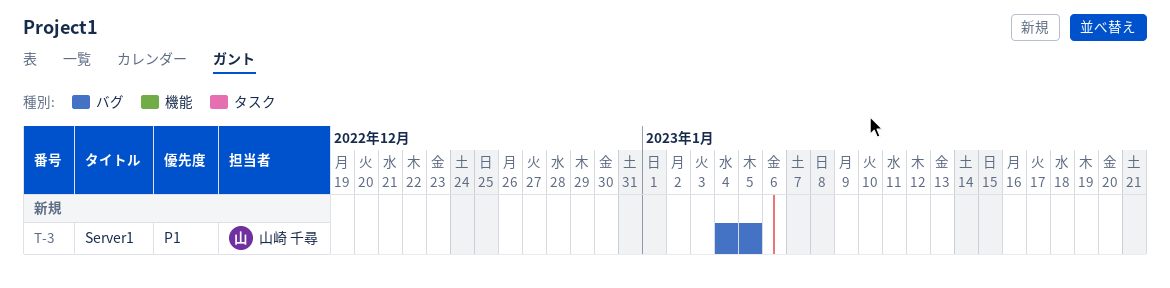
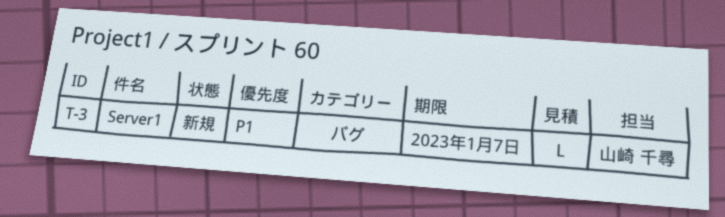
T-3, due: Jan 5 -> Jan 7

